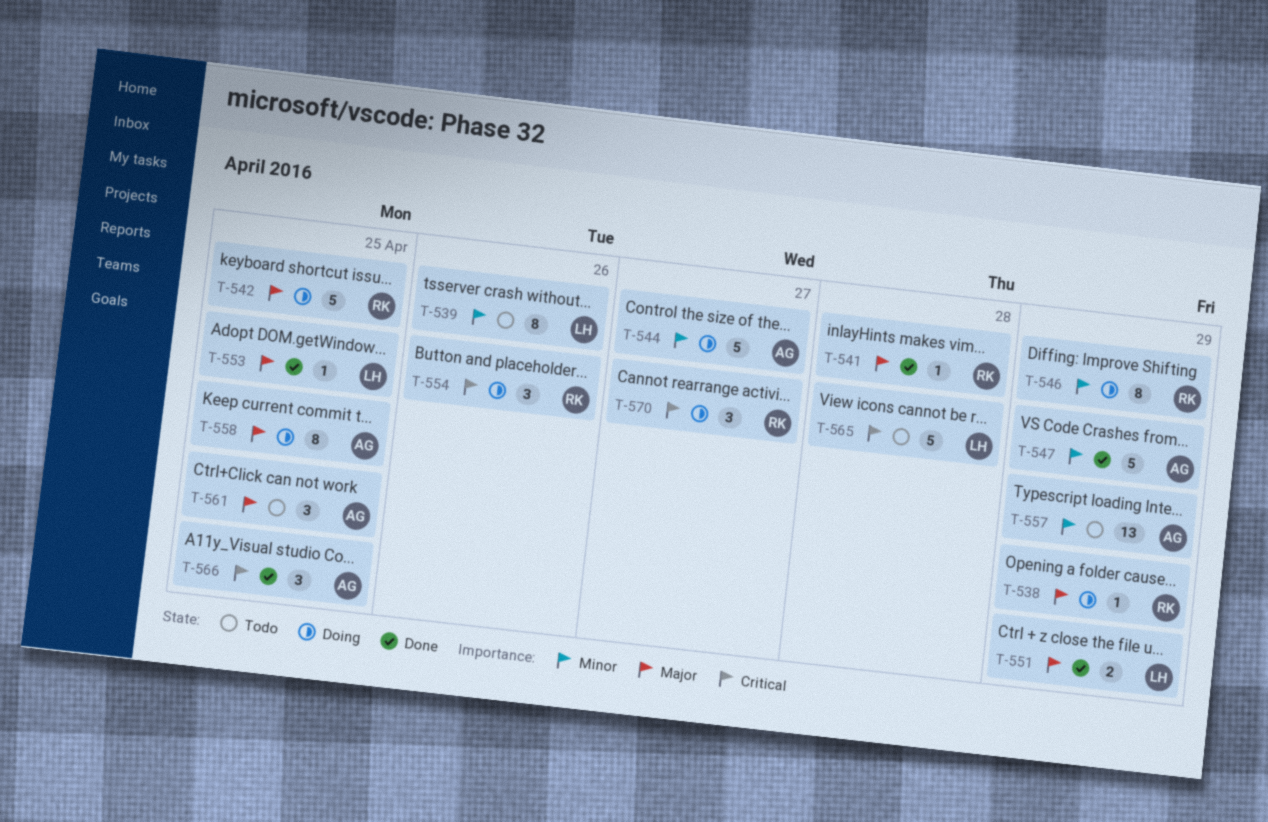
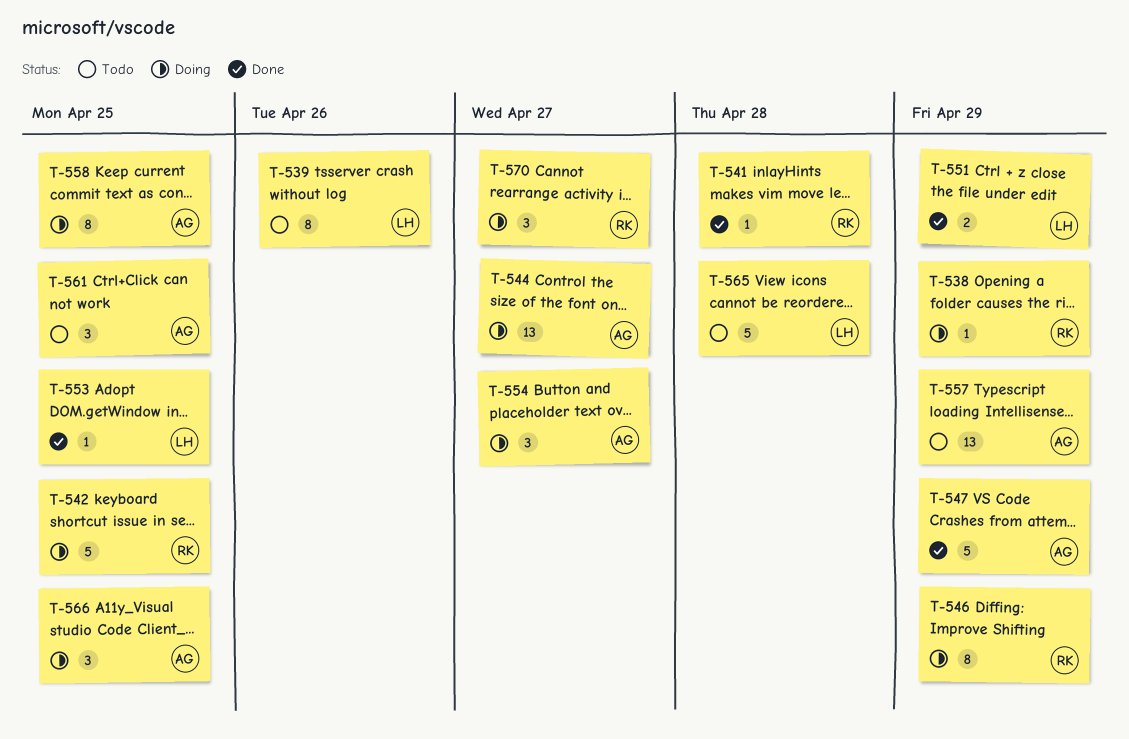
T-544, estimate: 5 -> 13
T-554, owner: RK -> AG
T-554, due: Apr 26 -> Apr 27
T-566, status: Done -> Doing

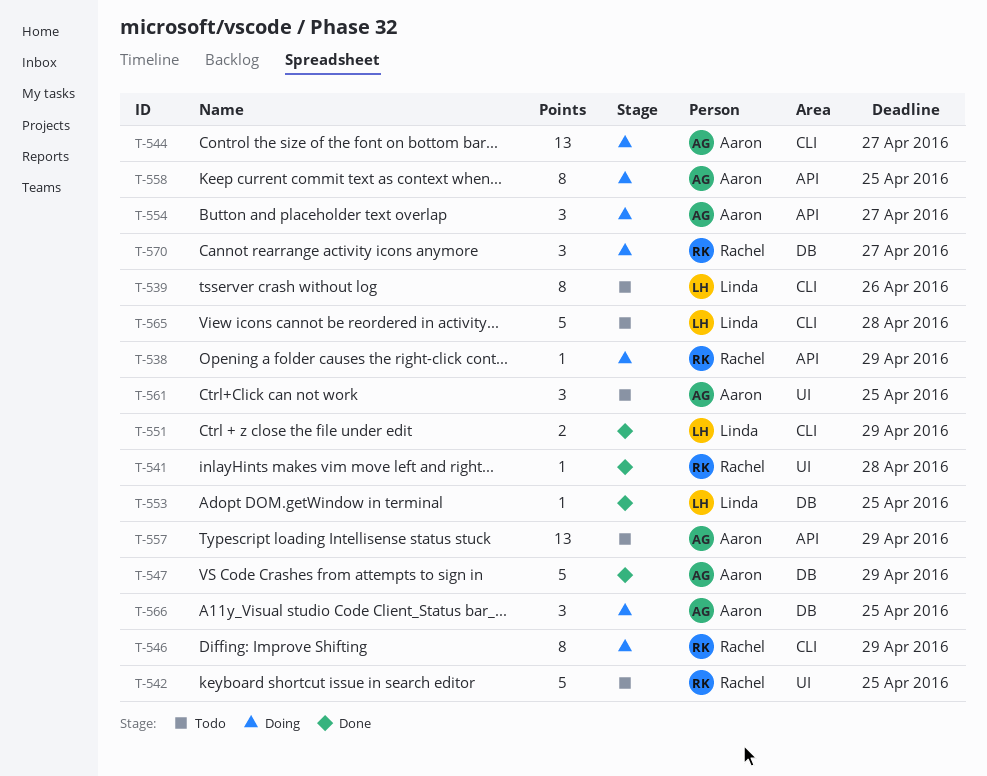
T-542, status: Doing -> Todo

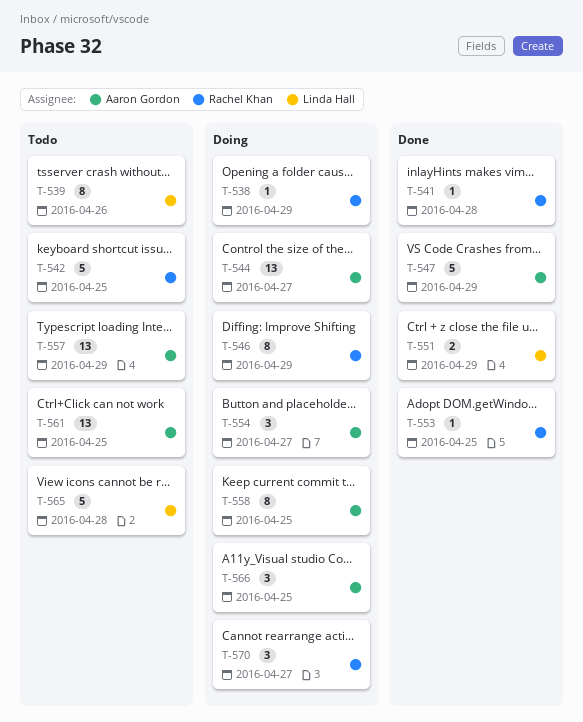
T-553, owner: Linda Hall -> Rachel Khan
T-561, estimate: 3 -> 13

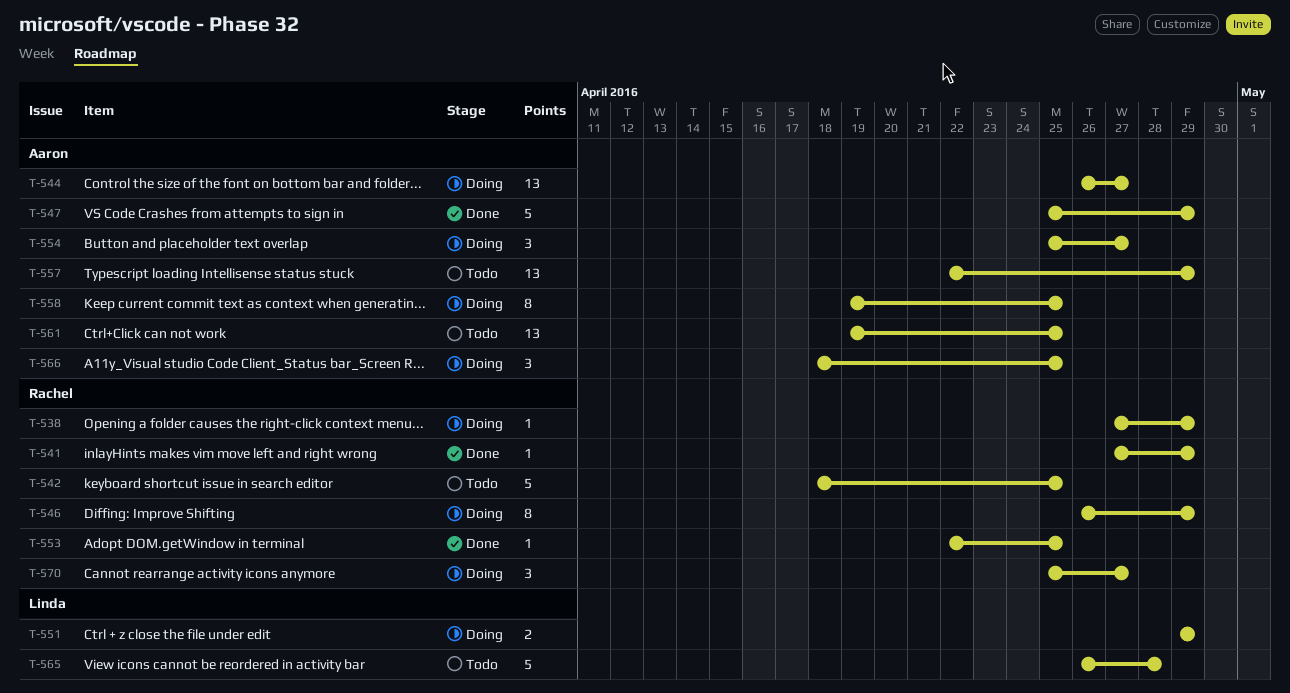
T-539: present -> none
T-541, due: Apr 28 -> Apr 29
T-551, status: Done -> Doing

